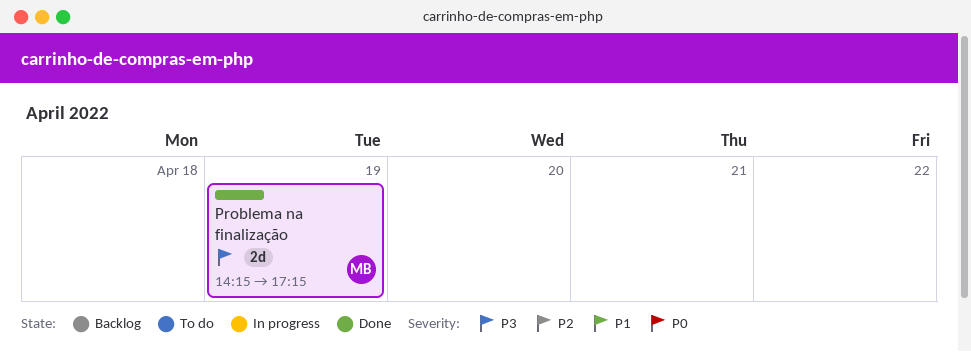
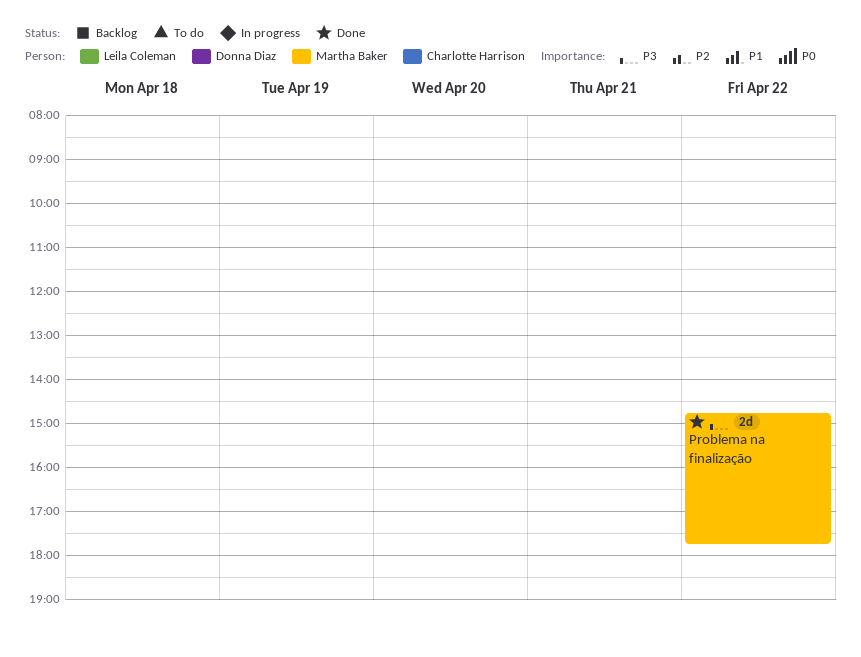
Problema na finalização, day: Apr 19 -> Apr 22
Problema na finalização, begins: 14:15 -> 14:45
Problema na finalização, ends: 17:15 -> 17:45

